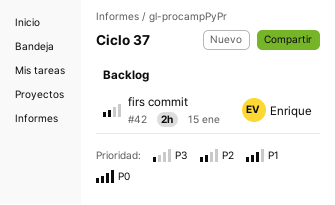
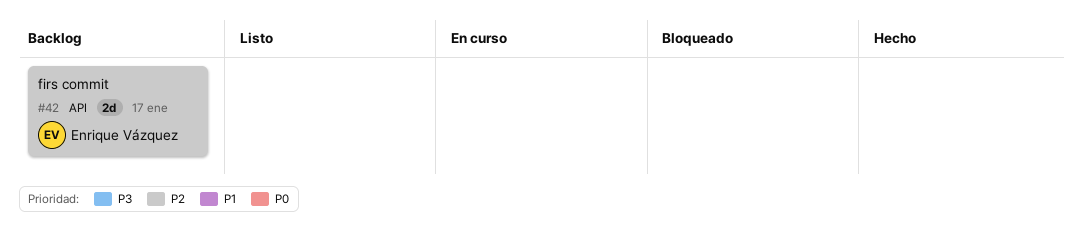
#42, estimate: 2h -> 2d
#42, due: Jan 15 -> Jan 17

